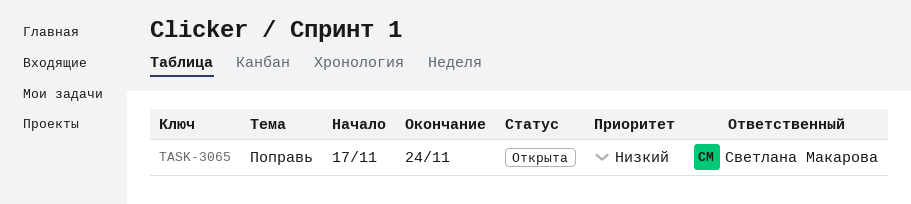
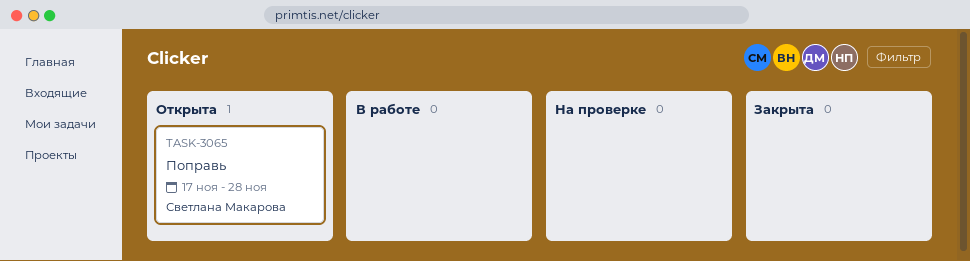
TASK-3065, due: Nov 24 -> Nov 28

